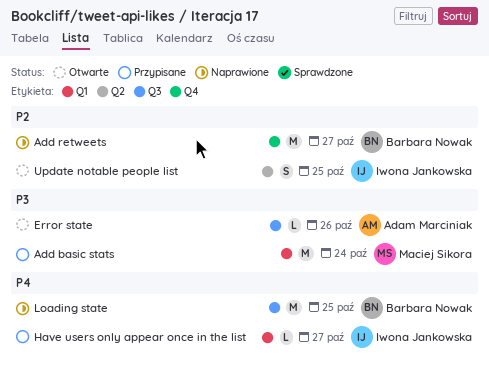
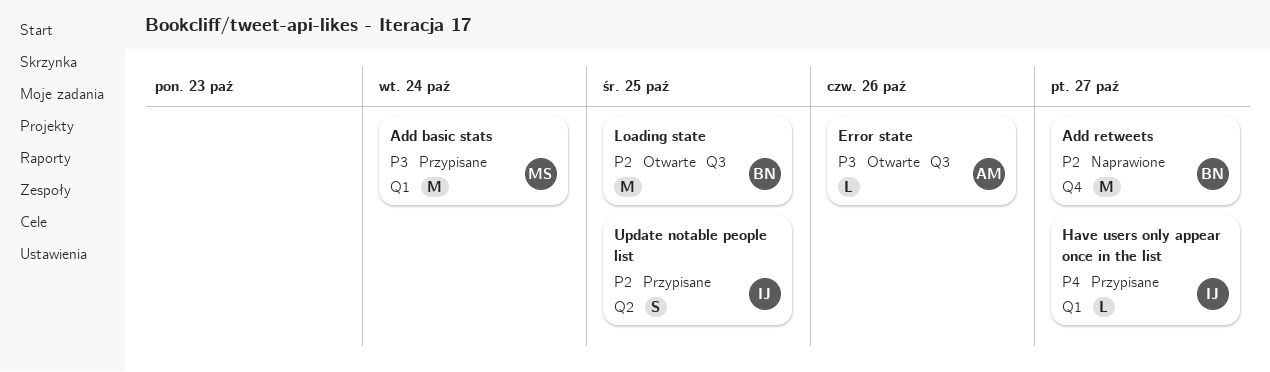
Loading state, status: Naprawione -> Otwarte
Loading state, priority: P4 -> P2
Update notable people list, status: Otwarte -> Przypisane

